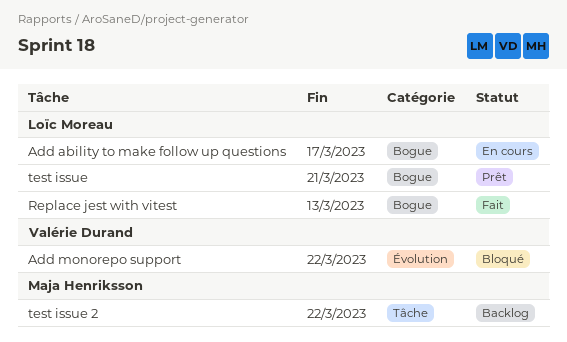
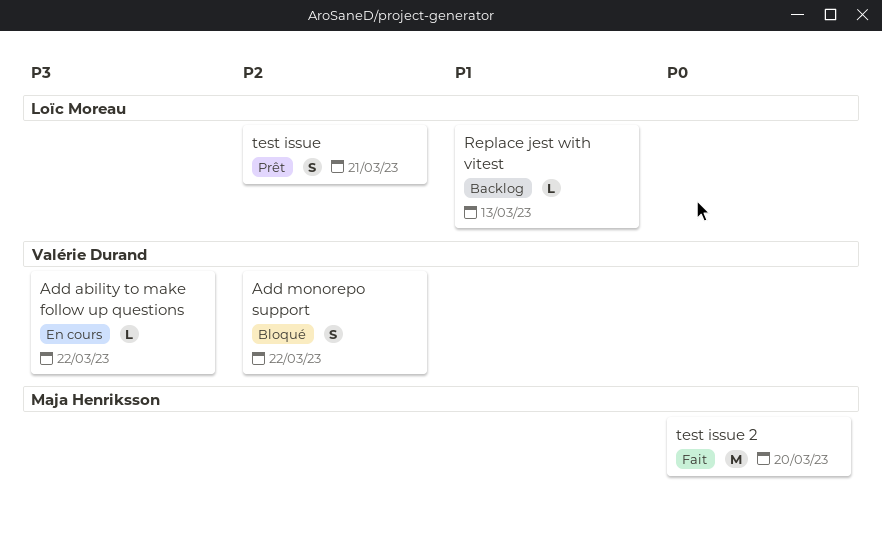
Add ability to make follow up questions, owner: Loïc Moreau -> Valérie Durand
Add ability to make follow up questions, due: Mar 17 -> Mar 22
Replace jest with vitest, status: Fait -> Backlog
test issue 2, status: Backlog -> Fait
test issue 2, due: Mar 22 -> Mar 20

